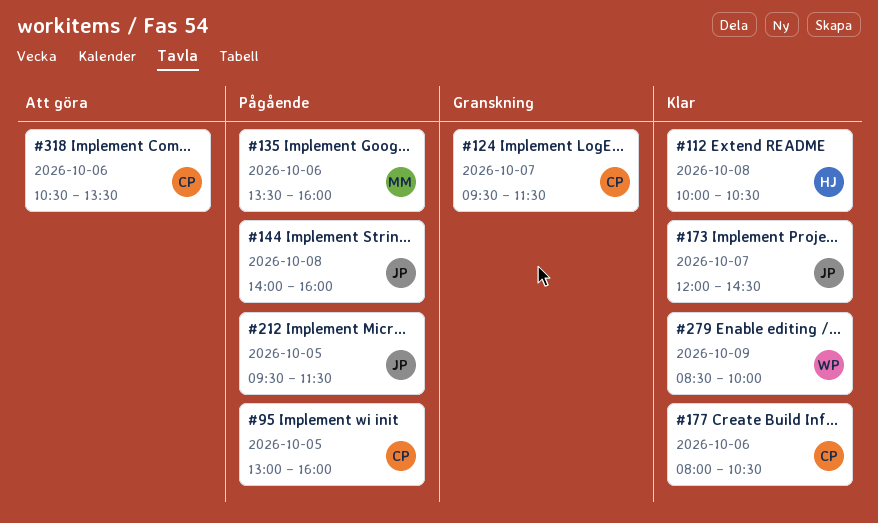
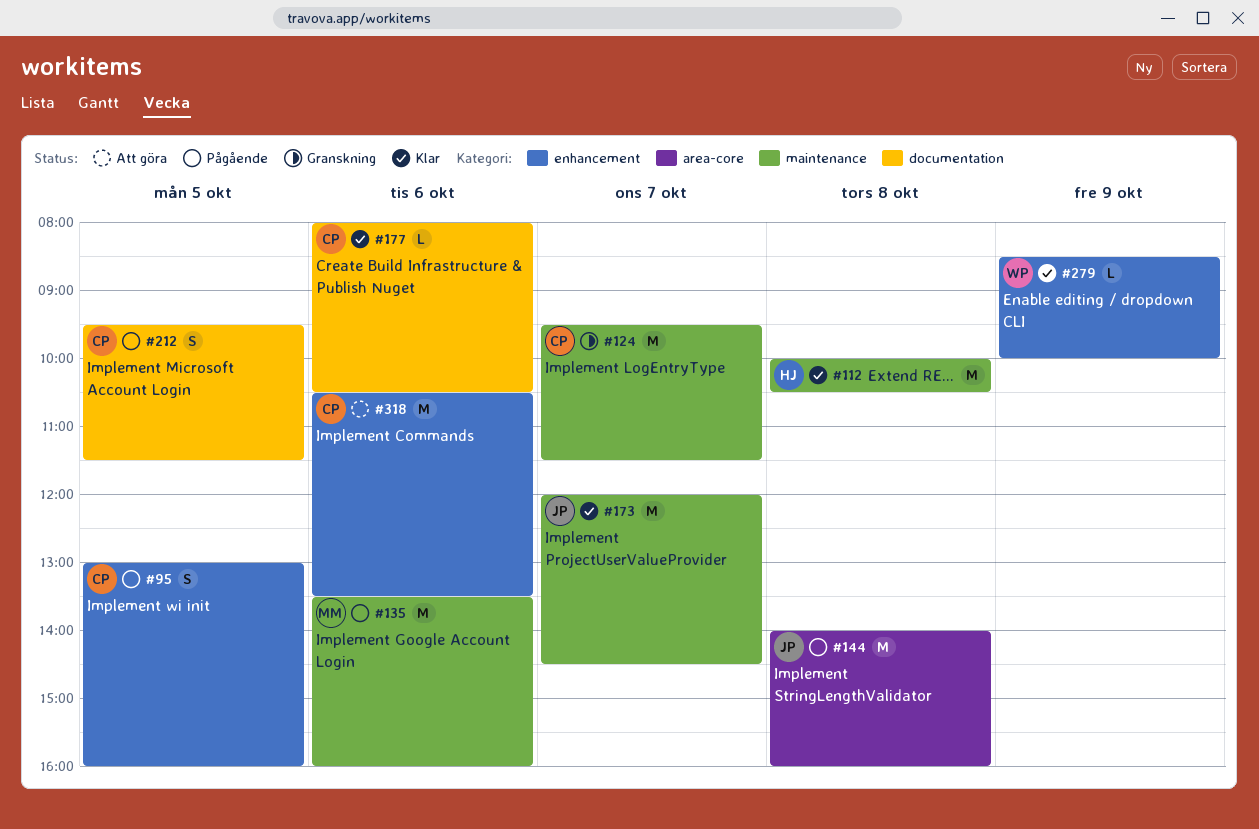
#212, owner: JP -> CP

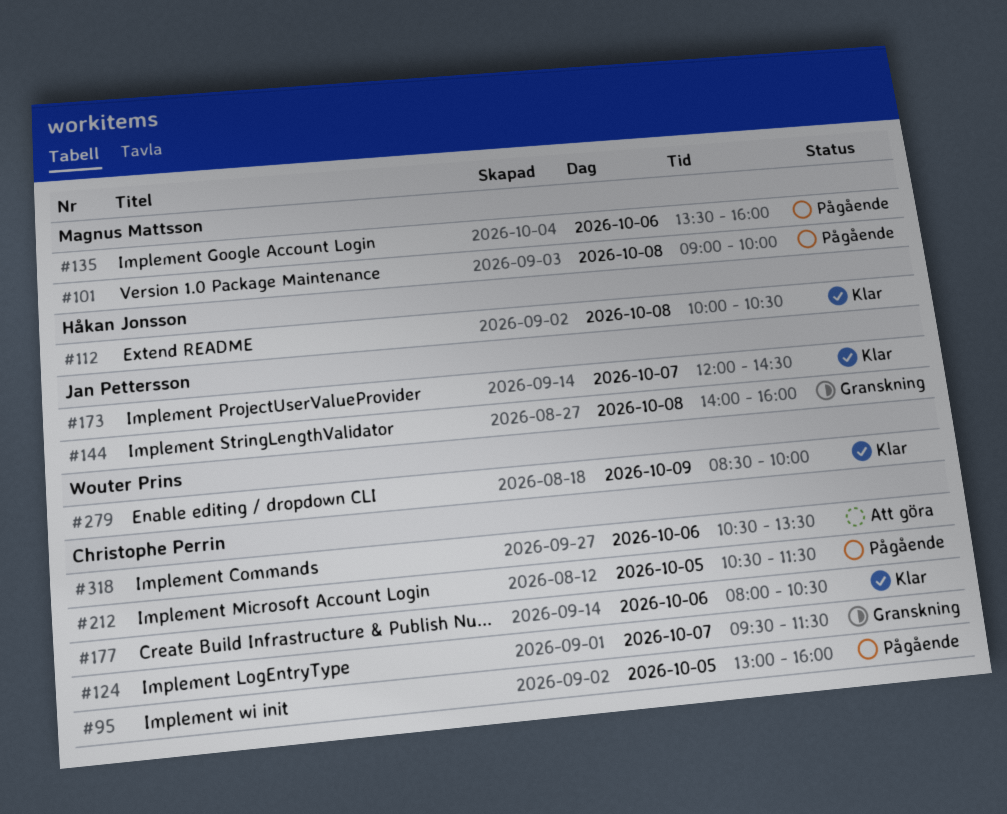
#101: none -> present
#144, status: Pågående -> Granskning
#212, begins: 09:30 -> 10:30

